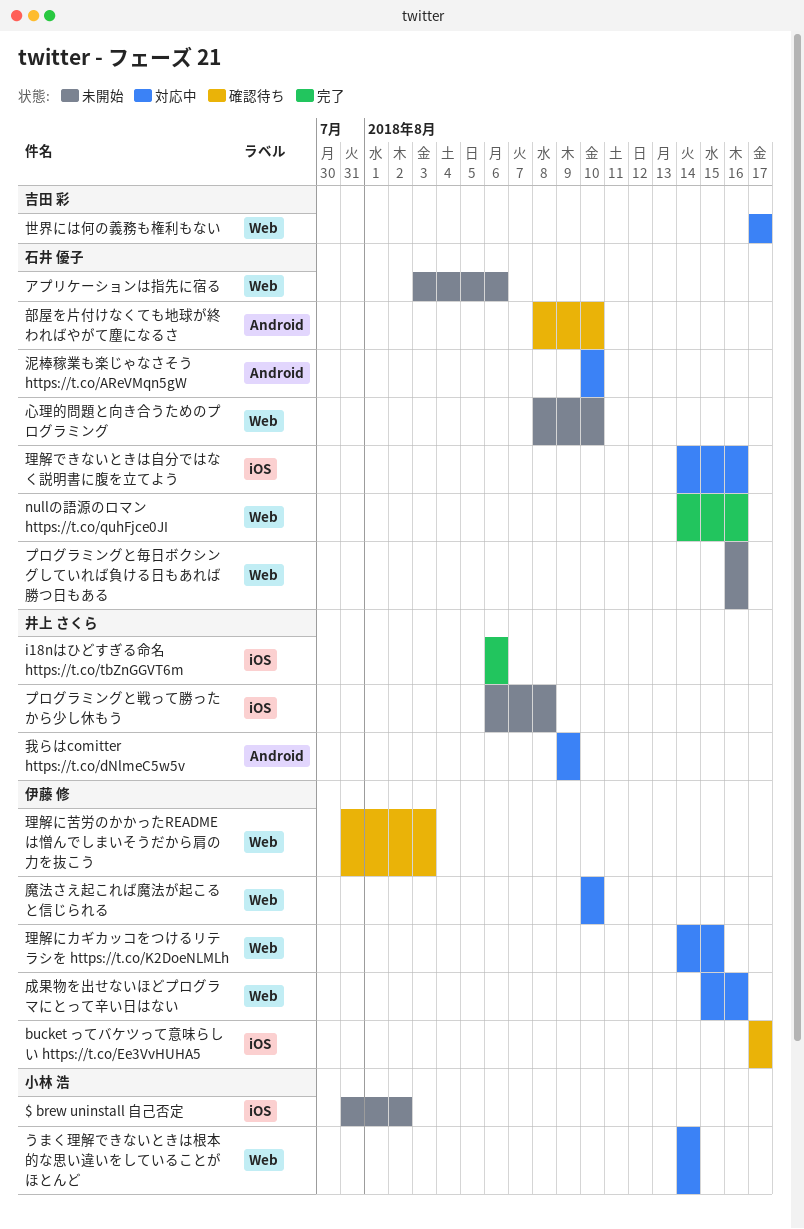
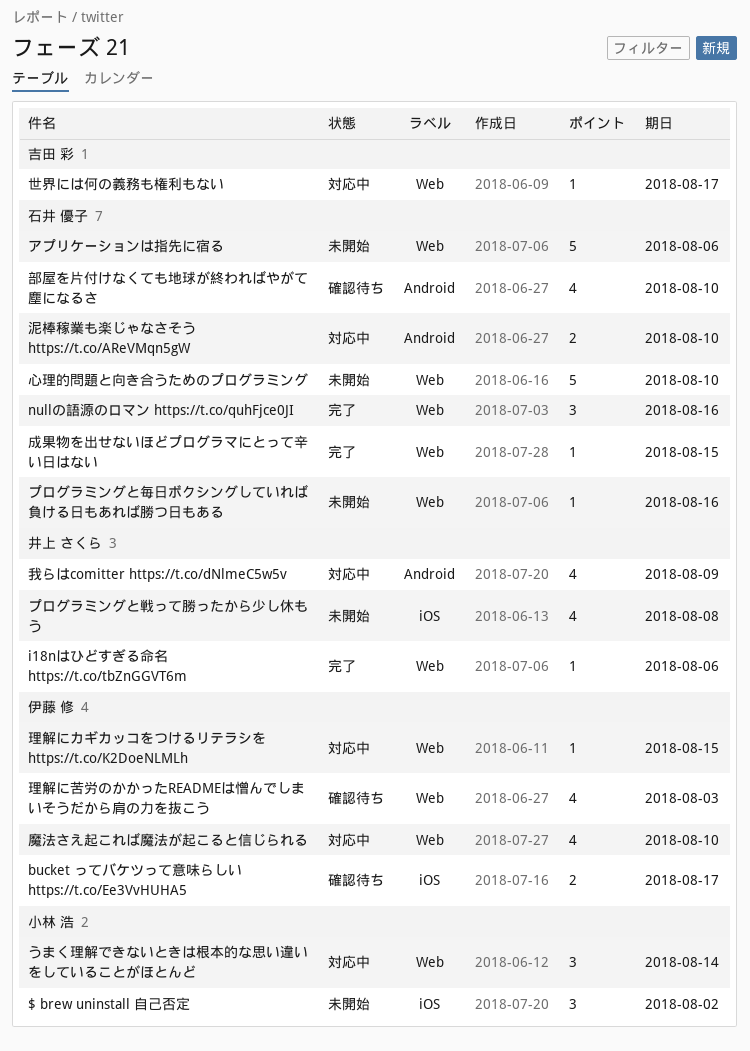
i18nはひどすぎる命名 https://t.co/tbZnGGVT6m, label: iOS -> Web
成果物を出せないほどプログラマにとって辛い日はない, status: 対応中 -> 完了
成果物を出せないほどプログラマにとって辛い日はない, owner: 伊藤 修 -> 石井 優子
成果物を出せないほどプログラマにとって辛い日はない, due: Aug 16 -> Aug 15
理解できないときは自分ではなく説明書に腹を立てよう: present -> none

